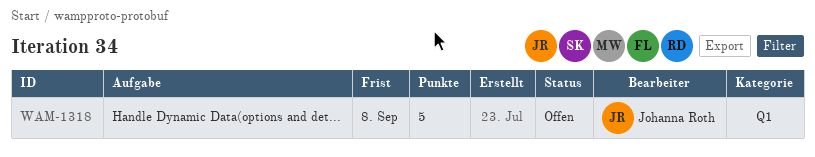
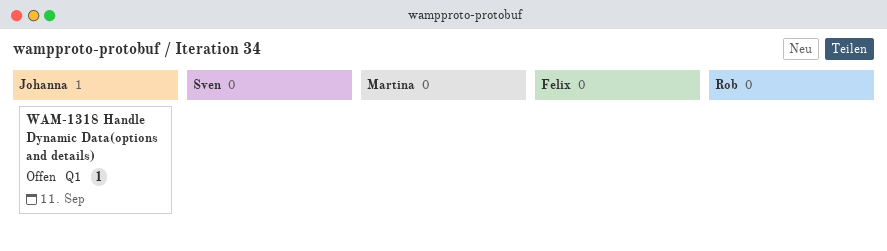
WAM-1318, estimate: 5 -> 1
WAM-1318, due: Sep 8 -> Sep 11

